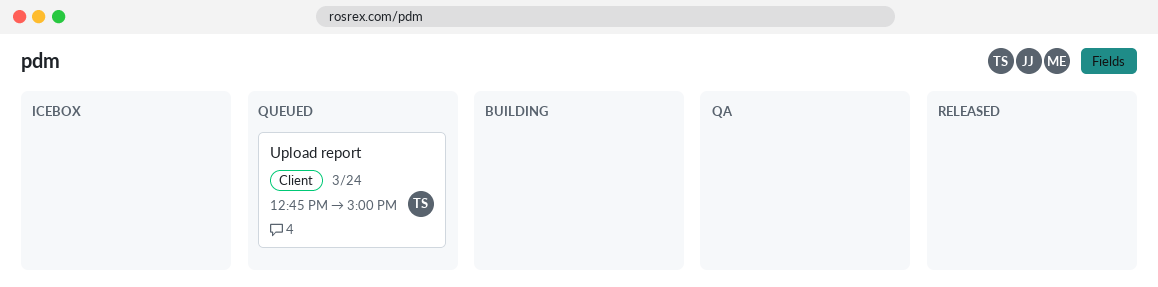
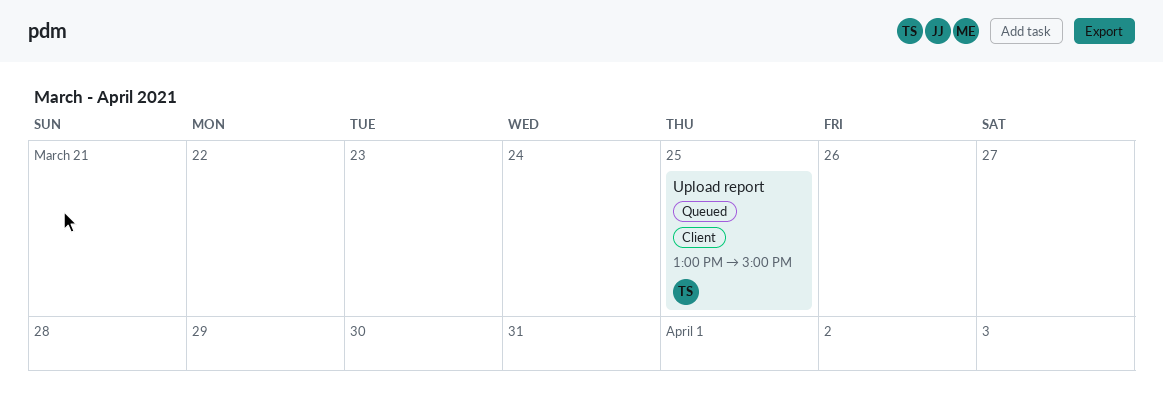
Upload report, day: Mar 24 -> Mar 25
Upload report, begins: 12:45 -> 13:00

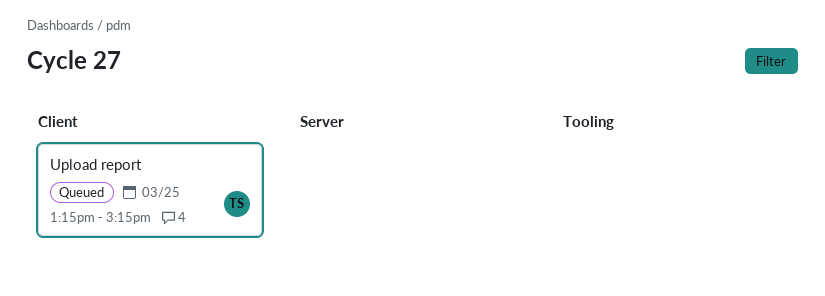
Upload report, begins: 13:00 -> 13:15
Upload report, ends: 15:00 -> 15:15

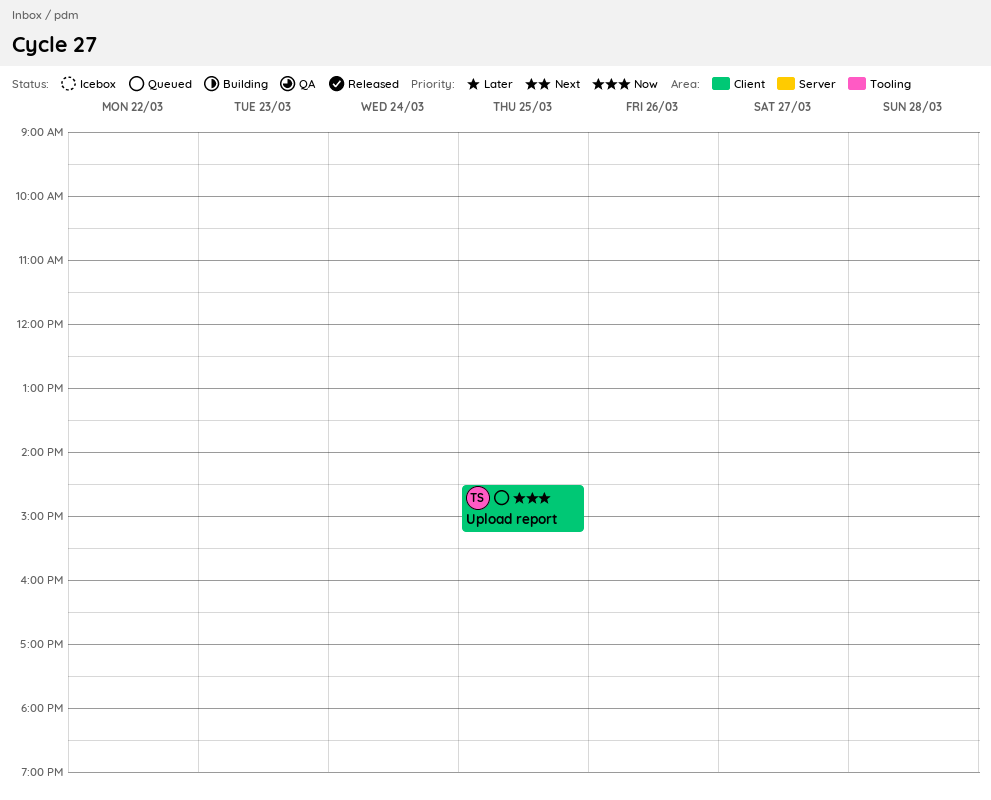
Upload report, begins: 13:15 -> 14:30

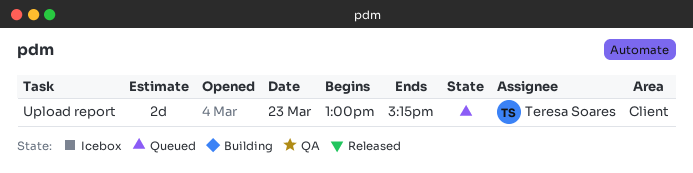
Upload report, day: Mar 25 -> Mar 23
Upload report, begins: 14:30 -> 13:00

